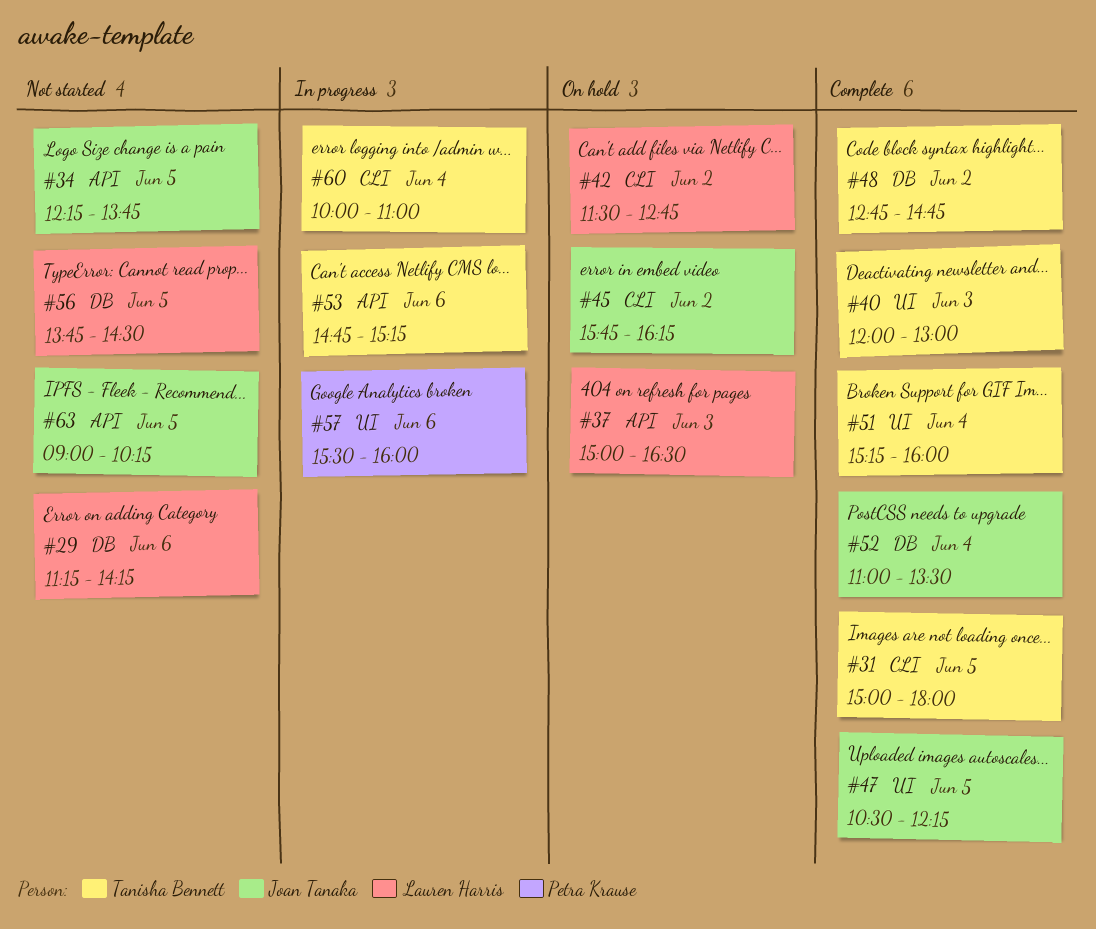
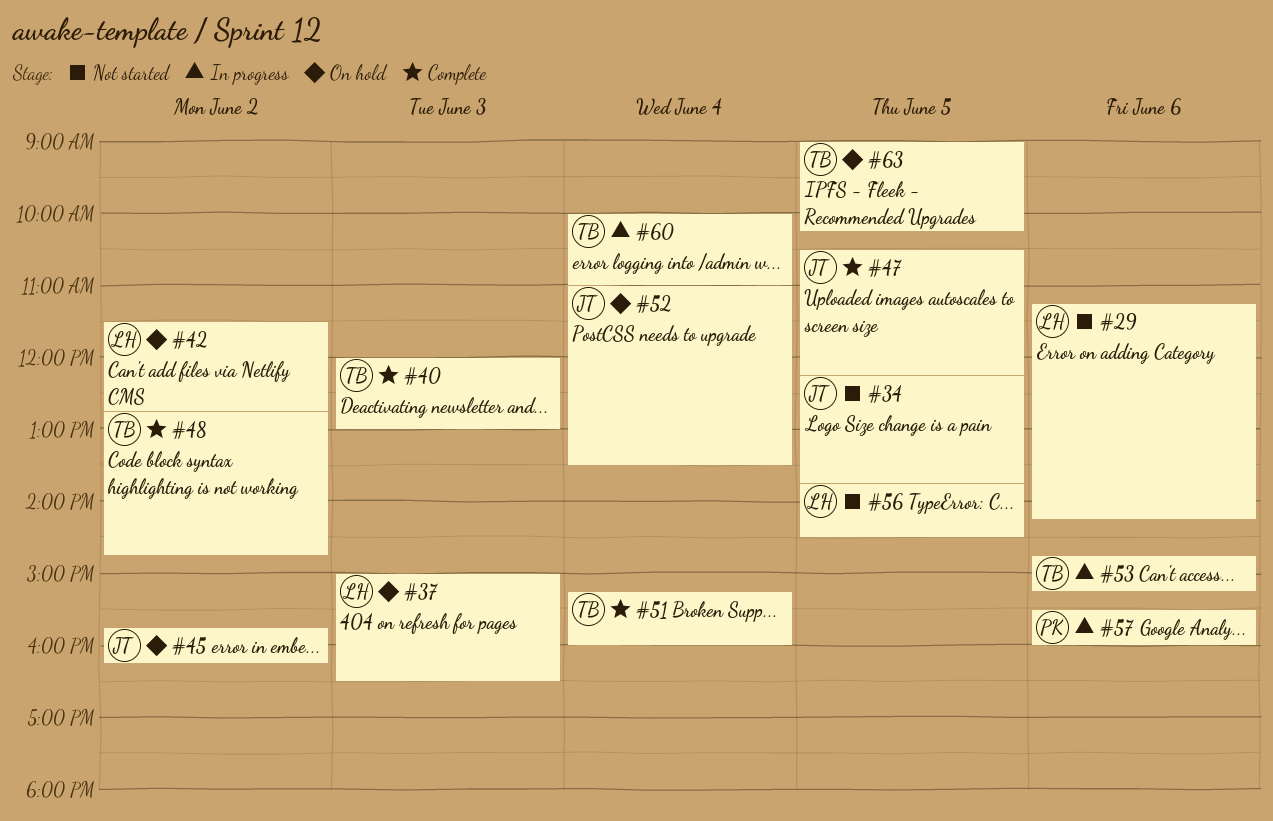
#31: present -> none
#52, status: Complete -> On hold
#63, status: Not started -> On hold
#63, owner: Joan Tanaka -> Tanisha Bennett

